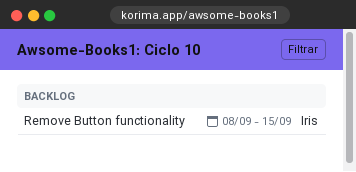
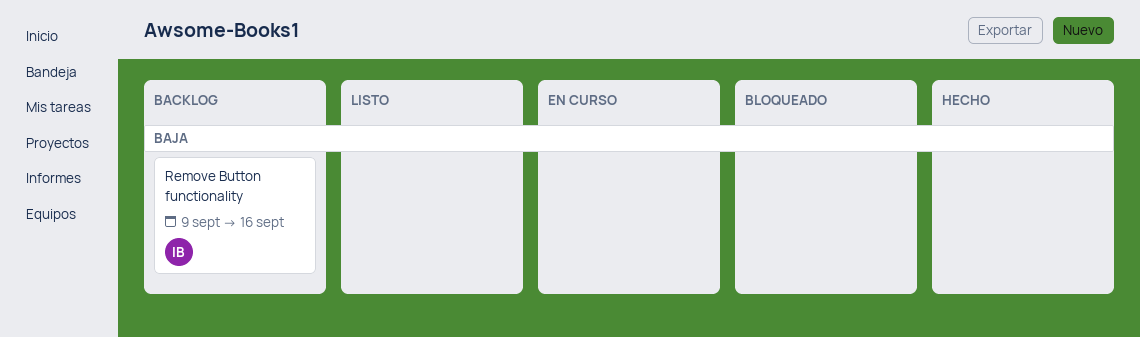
Remove Button functionality, start: Sep 8 -> Sep 9
Remove Button functionality, due: Sep 15 -> Sep 16

